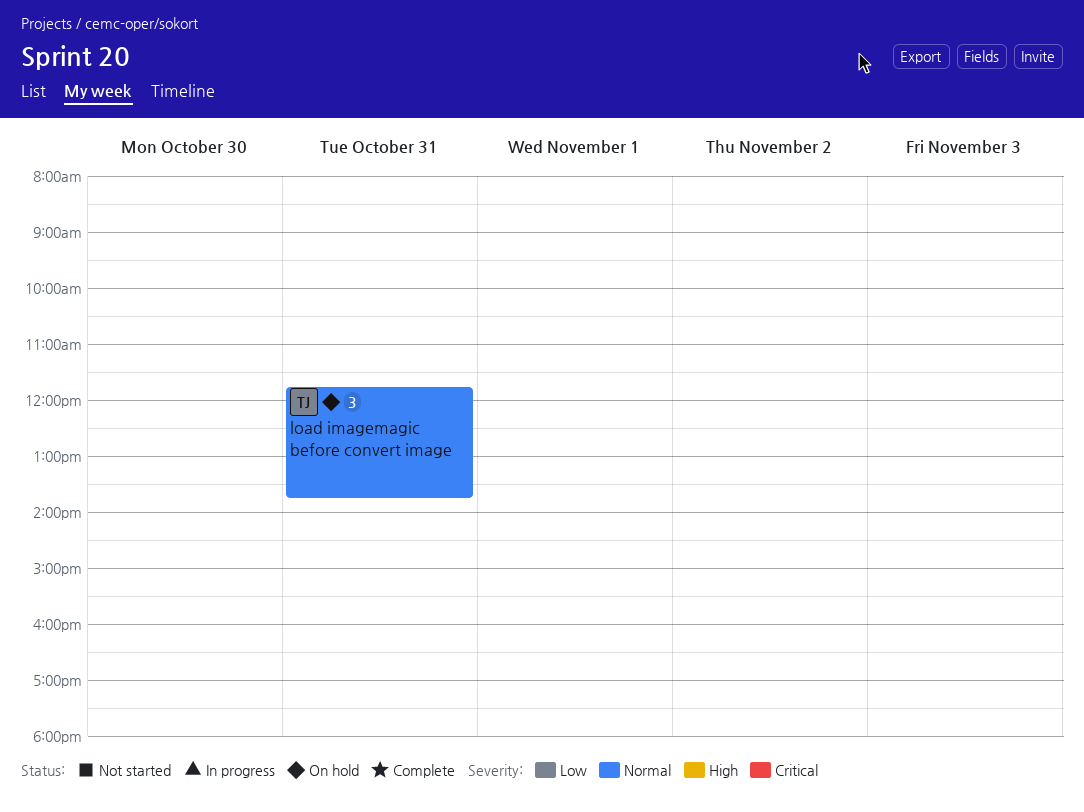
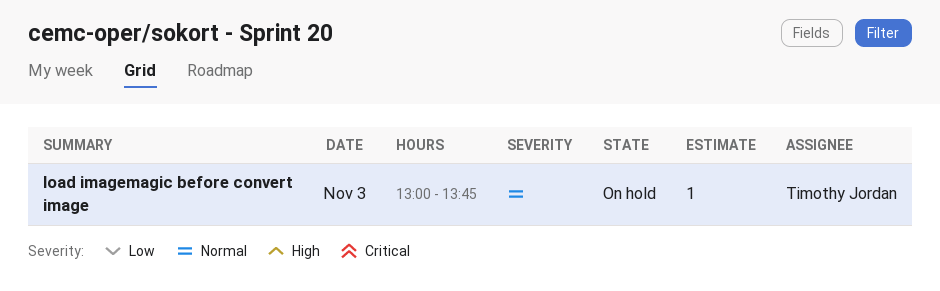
load imagemagic before convert image, estimate: 3 -> 1
load imagemagic before convert image, day: Oct 31 -> Nov 3
load imagemagic before convert image, begins: 11:45 -> 13:00

